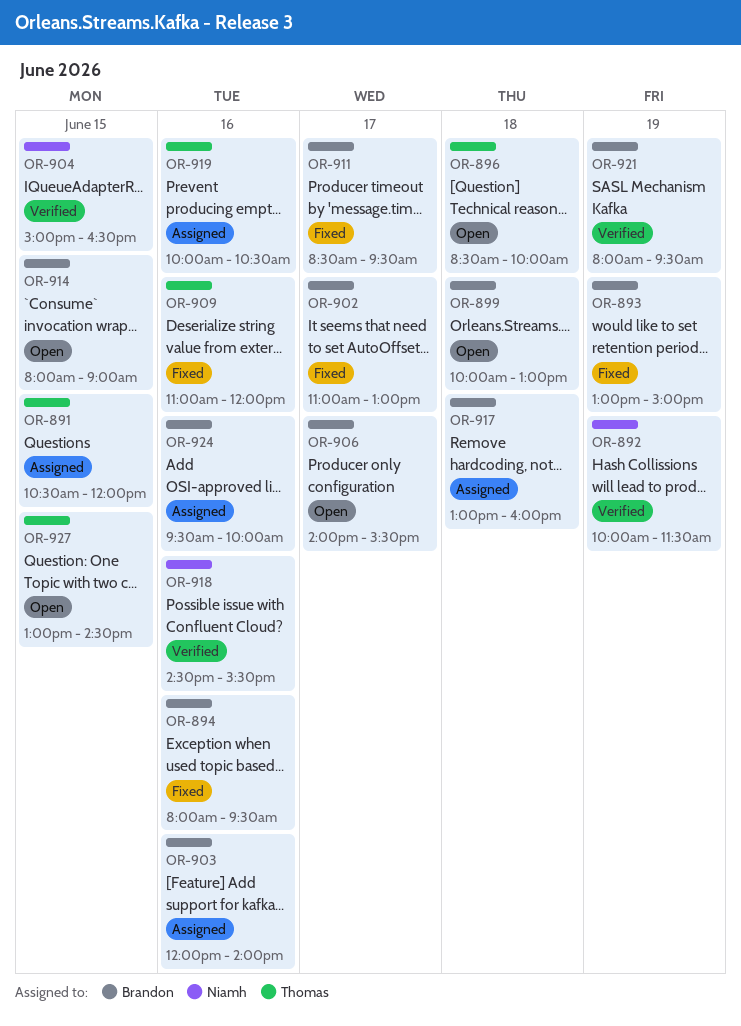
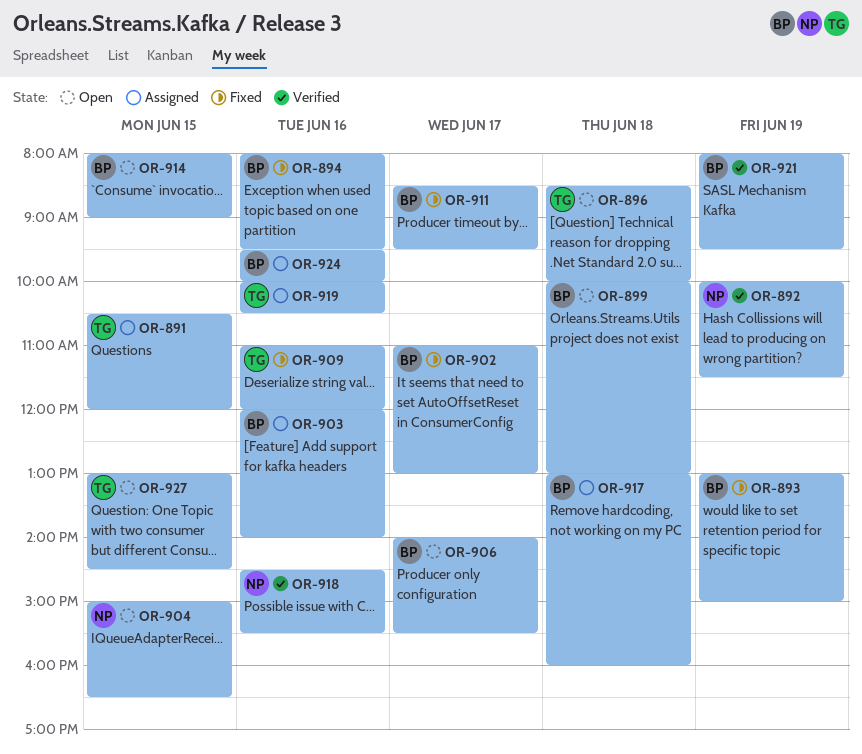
OR-904, status: Verified -> Open

